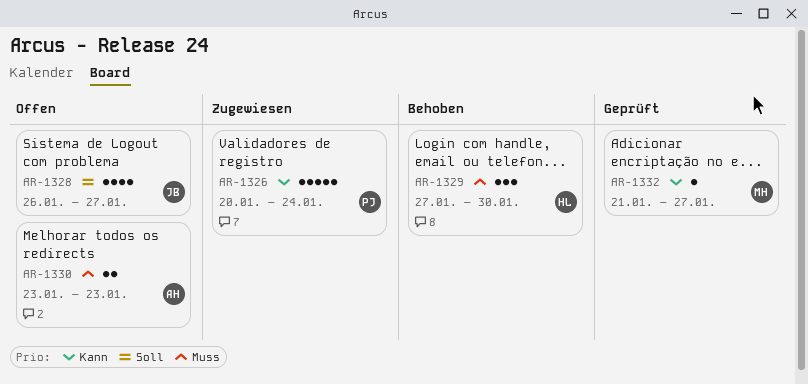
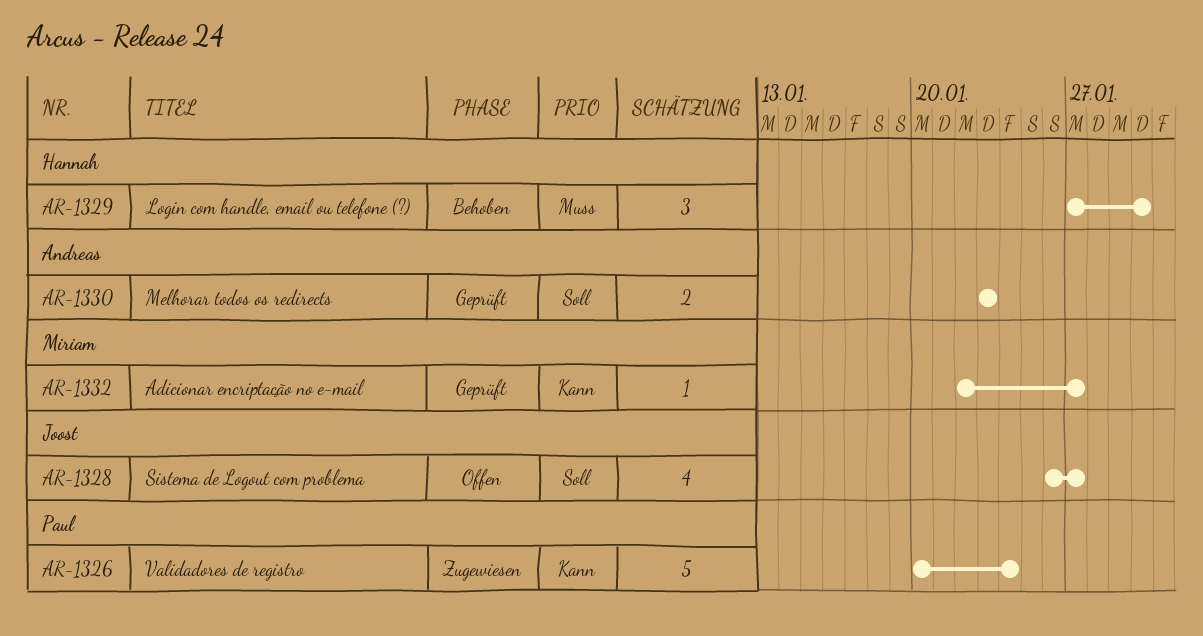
AR-1330, status: Offen -> Geprüft
AR-1330, priority: Muss -> Soll
AR-1332, start: Jan 21 -> Jan 22

